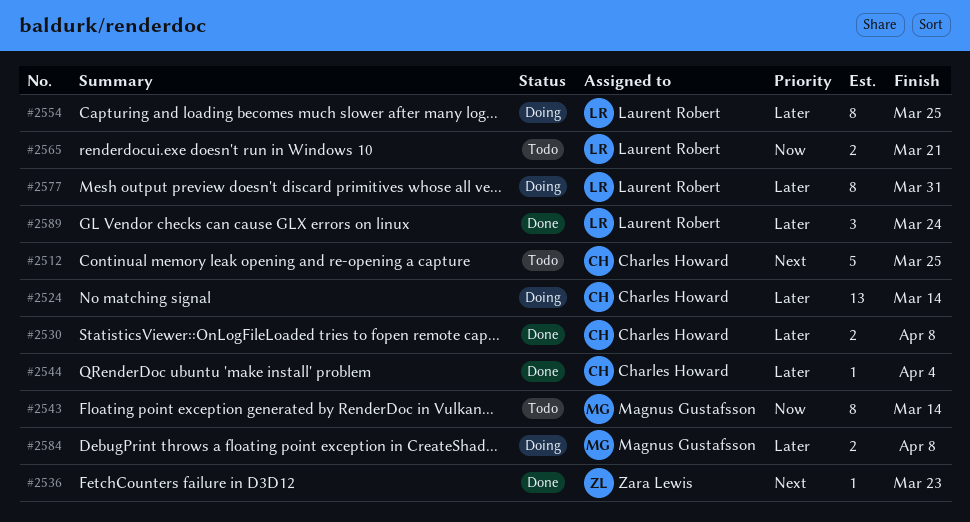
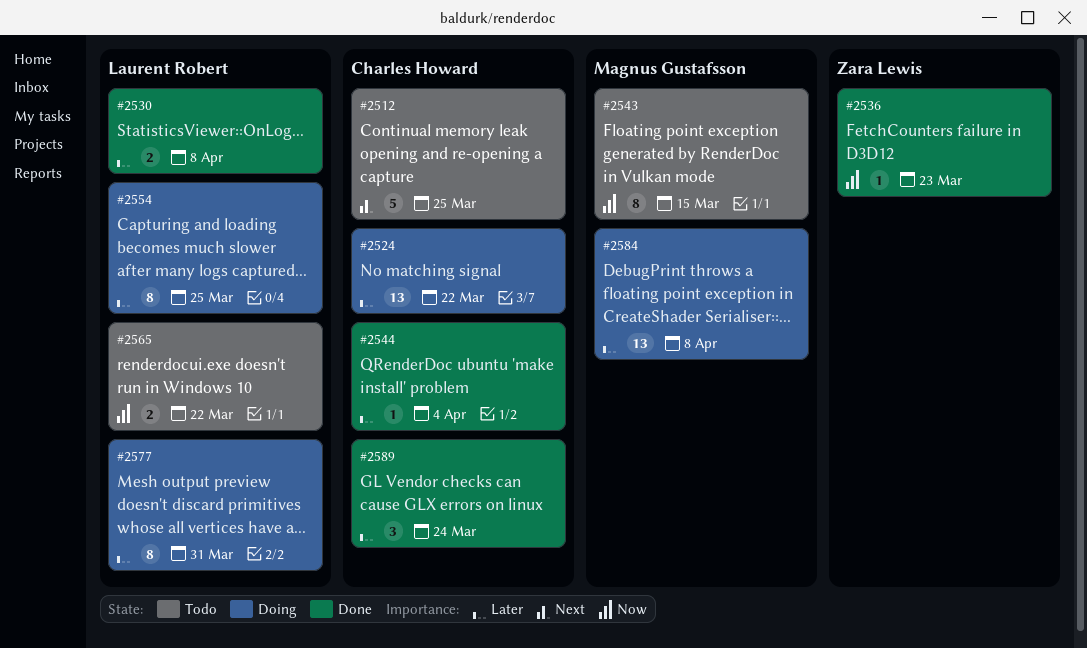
#2524, due: Mar 14 -> Mar 22
#2530, owner: Charles Howard -> Laurent Robert
#2536, priority: Next -> Now
#2543, due: Mar 14 -> Mar 15
#2565, due: Mar 21 -> Mar 22
#2584, estimate: 2 -> 13
#2589, owner: Laurent Robert -> Charles Howard

